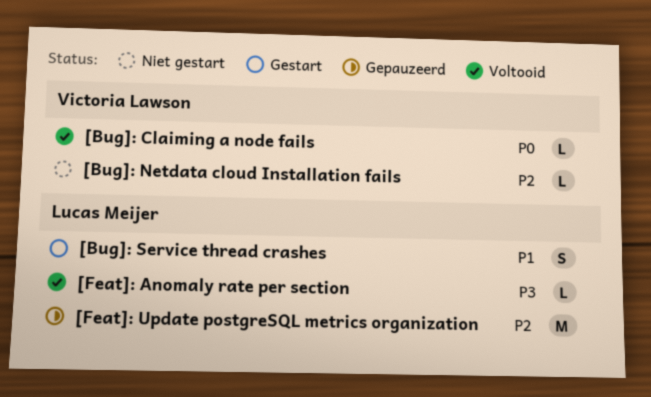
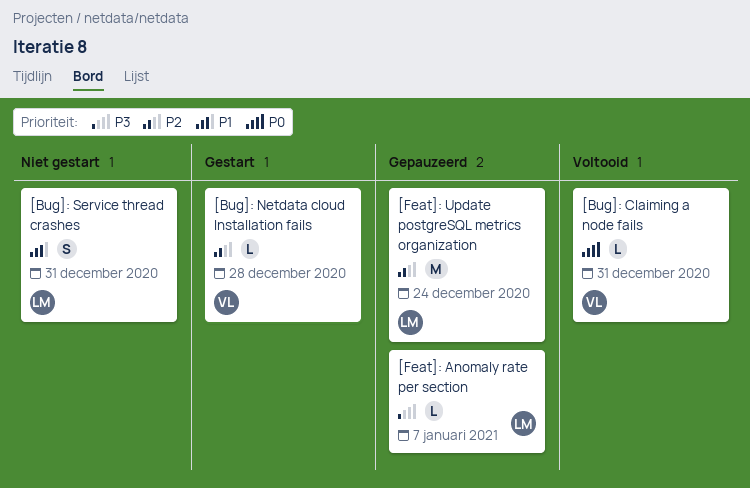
[Bug]: Netdata cloud Installation fails, status: Niet gestart -> Gestart
[Bug]: Service thread crashes, status: Gestart -> Niet gestart
[Feat]: Anomaly rate per section, status: Voltooid -> Gepauzeerd

